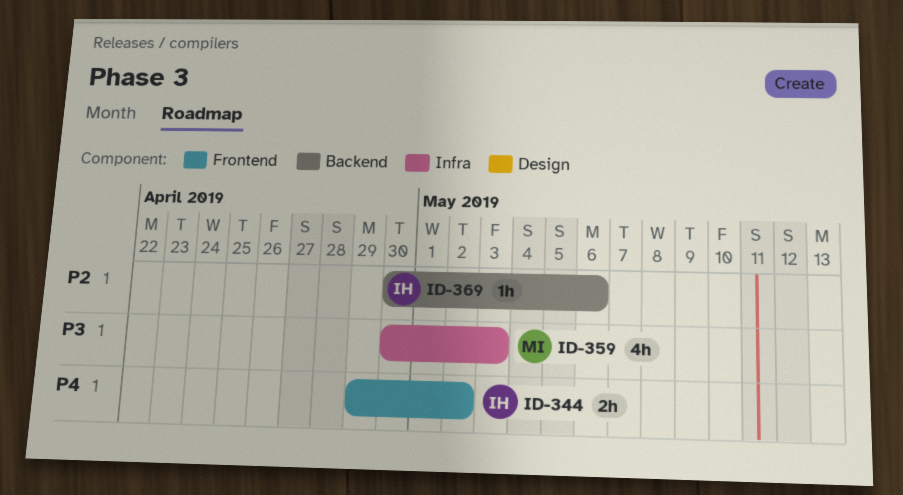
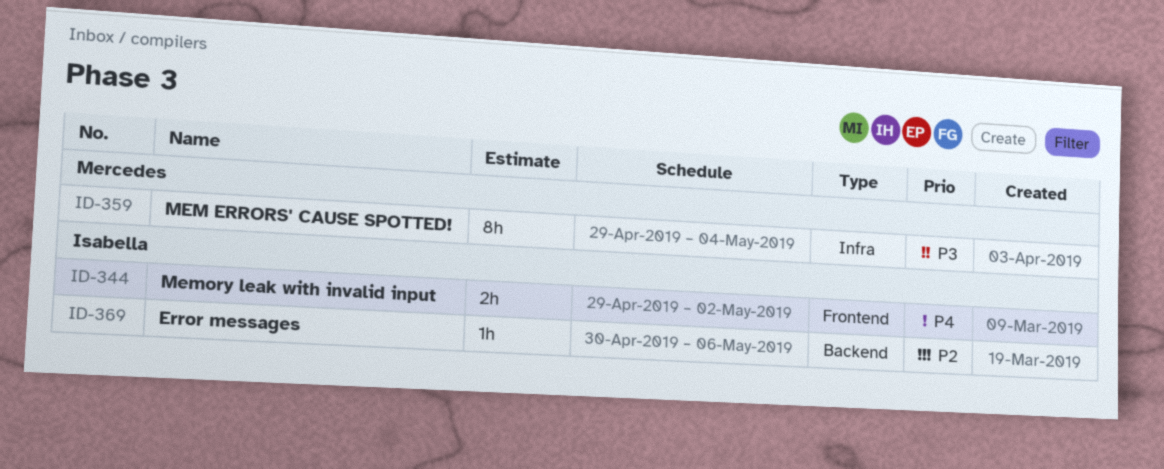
ID-359, estimate: 4h -> 8h
ID-359, start: Apr 30 -> Apr 29
ID-359, due: May 3 -> May 4

